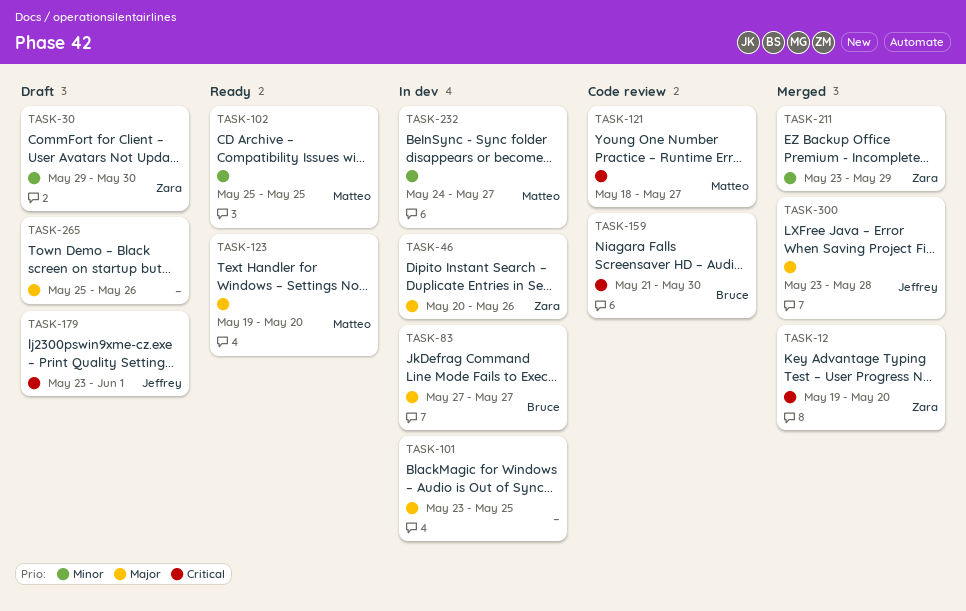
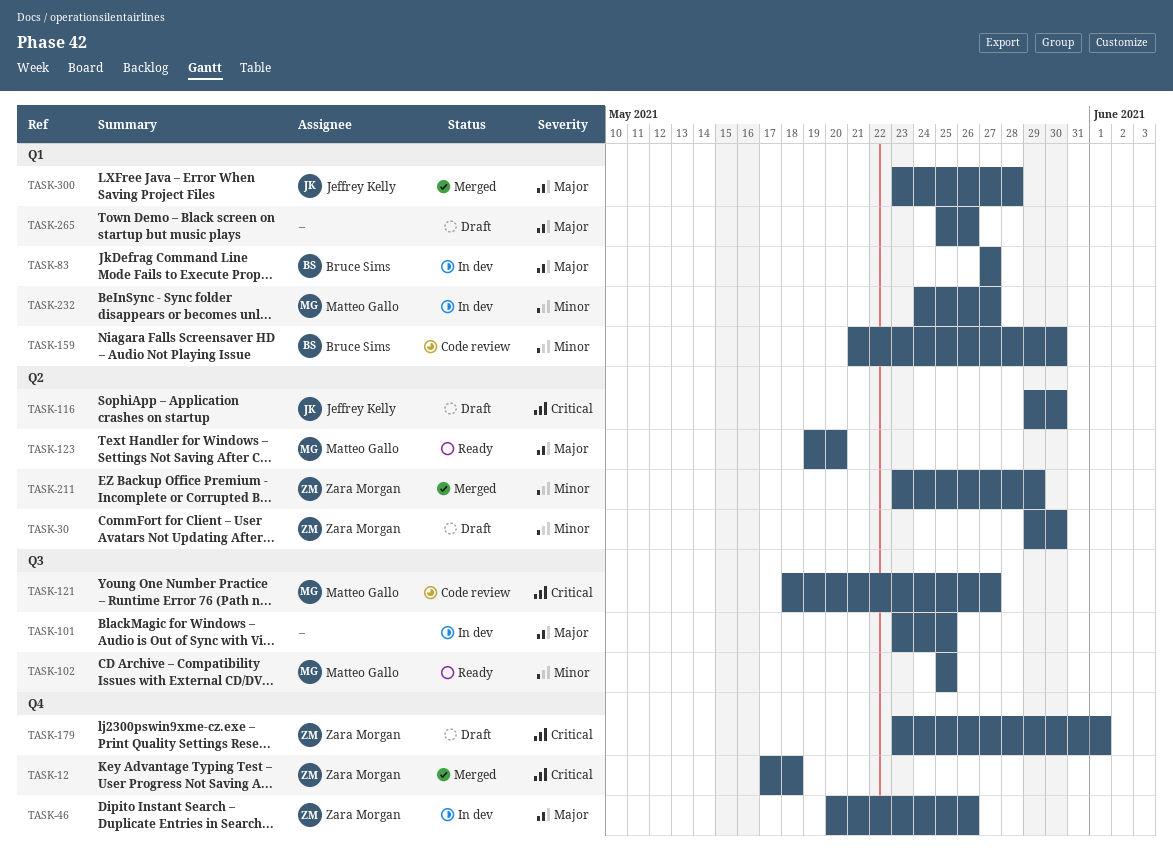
TASK-12, start: May 19 -> May 17
TASK-12, due: May 20 -> May 18
TASK-116: none -> present
TASK-159, priority: Critical -> Minor
TASK-179, owner: Jeffrey Kelly -> Zara Morgan

